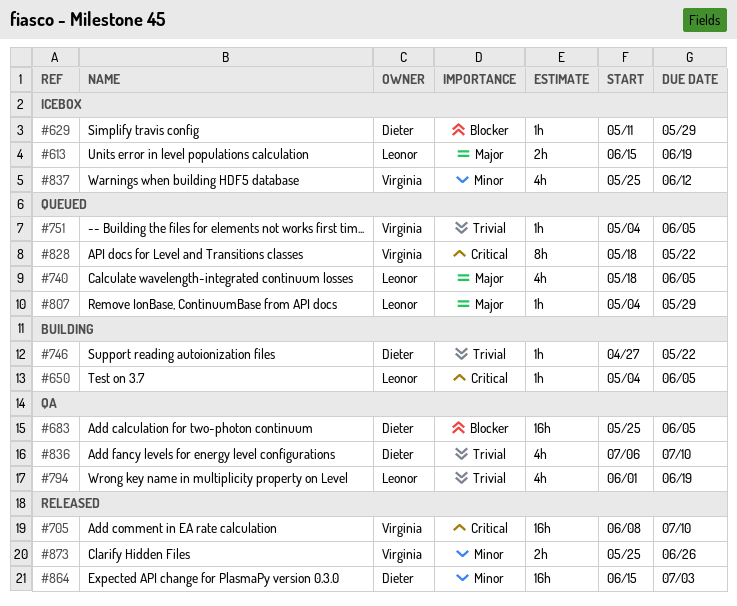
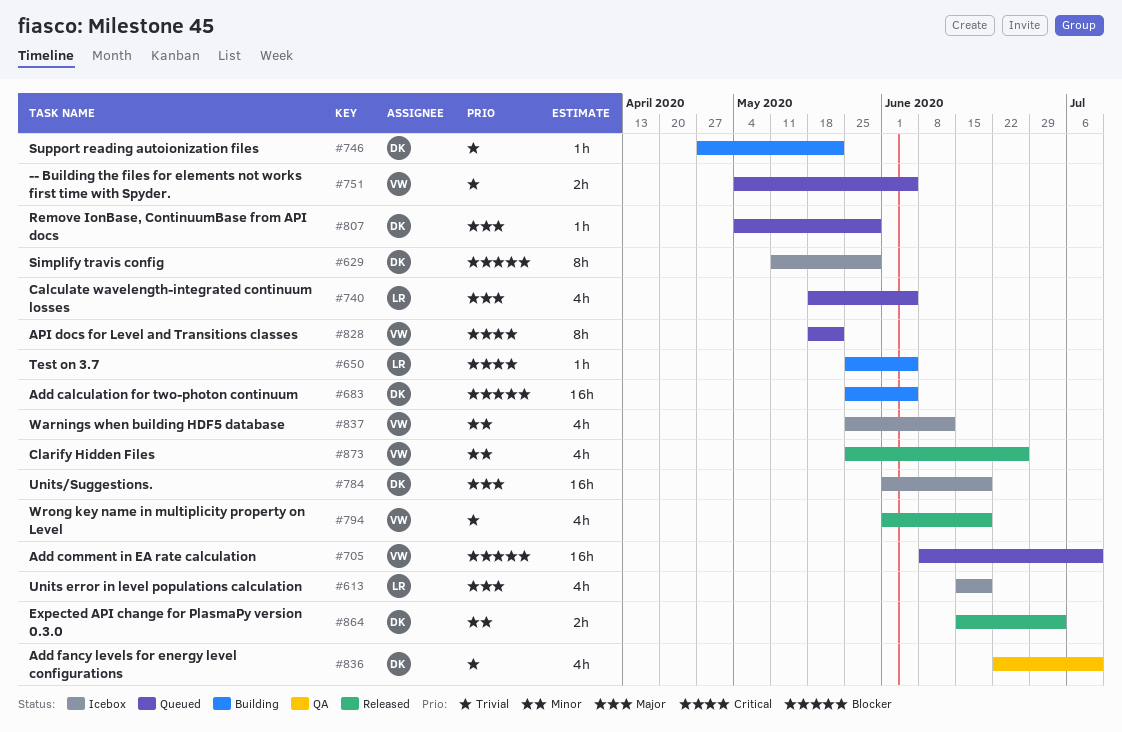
#613, estimate: 2h -> 4h
#629, estimate: 1h -> 8h
#650, start: May 4 -> May 25
#683, status: QA -> Building
#705, status: Released -> Queued
#705, priority: Critical -> Blocker
#751, estimate: 1h -> 2h
#784: none -> present
#794, status: QA -> Released
#794, owner: Leonor -> Virginia
#807, owner: Leonor -> Dieter
#836, start: Jul 6 -> Jun 22
#864, estimate: 16h -> 2h
#873, estimate: 2h -> 4h

